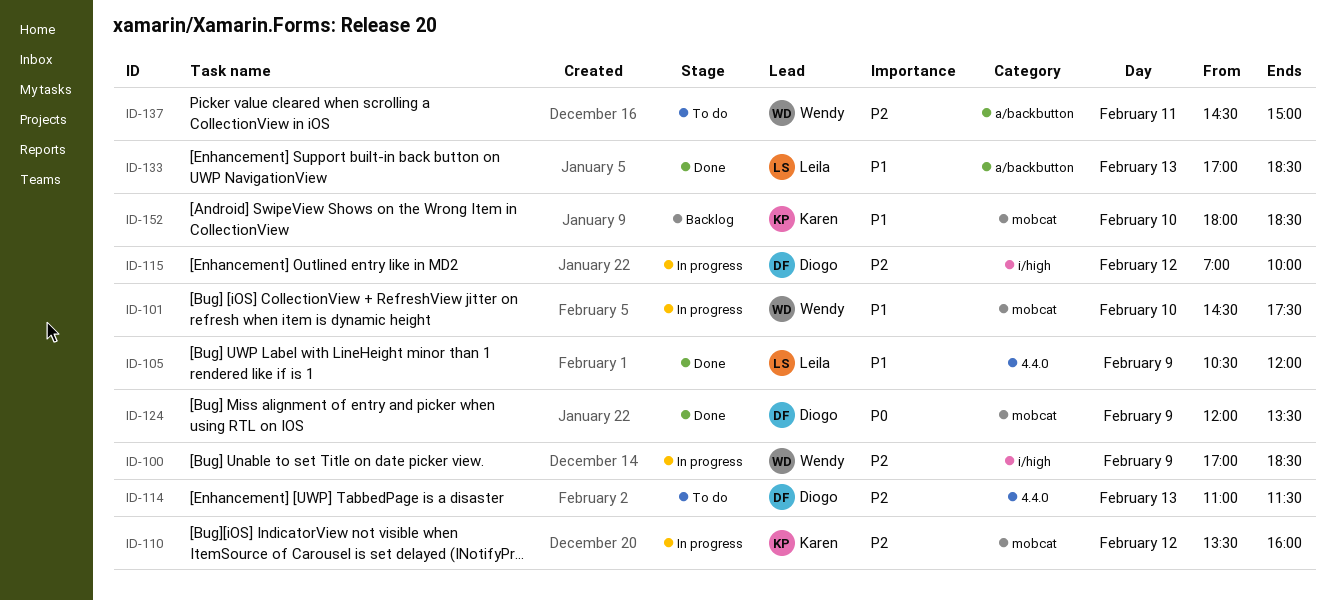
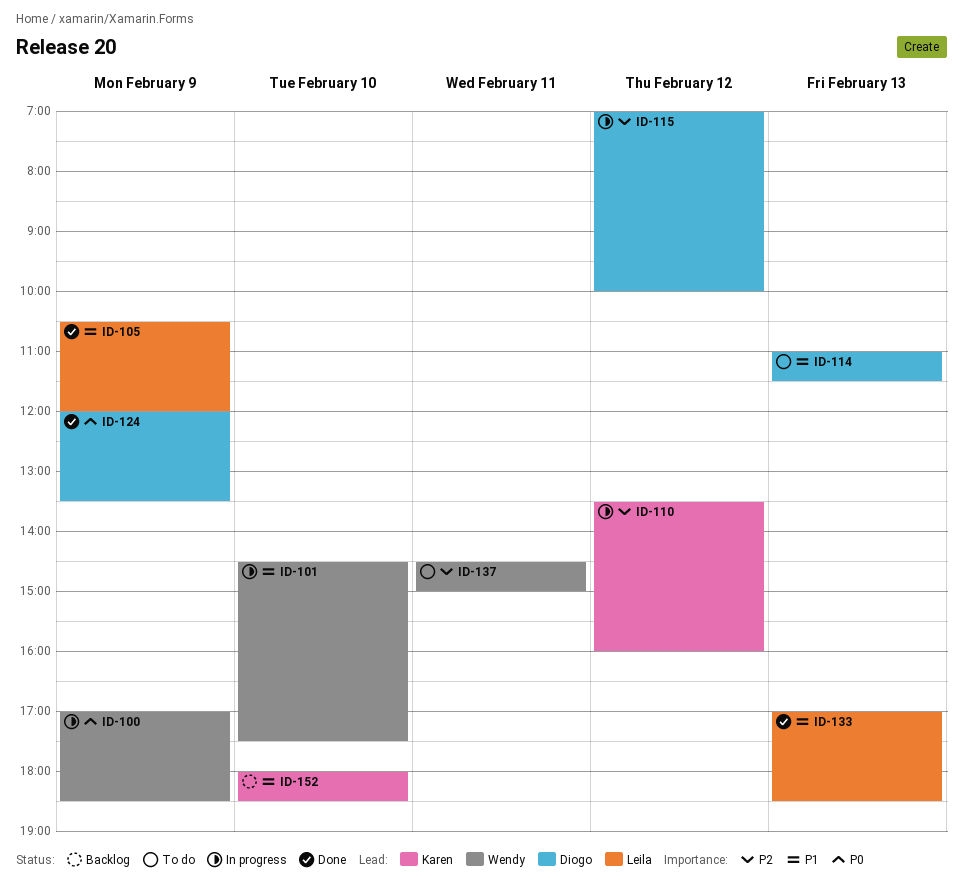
ID-100, priority: P2 -> P0
ID-114, priority: P2 -> P1

